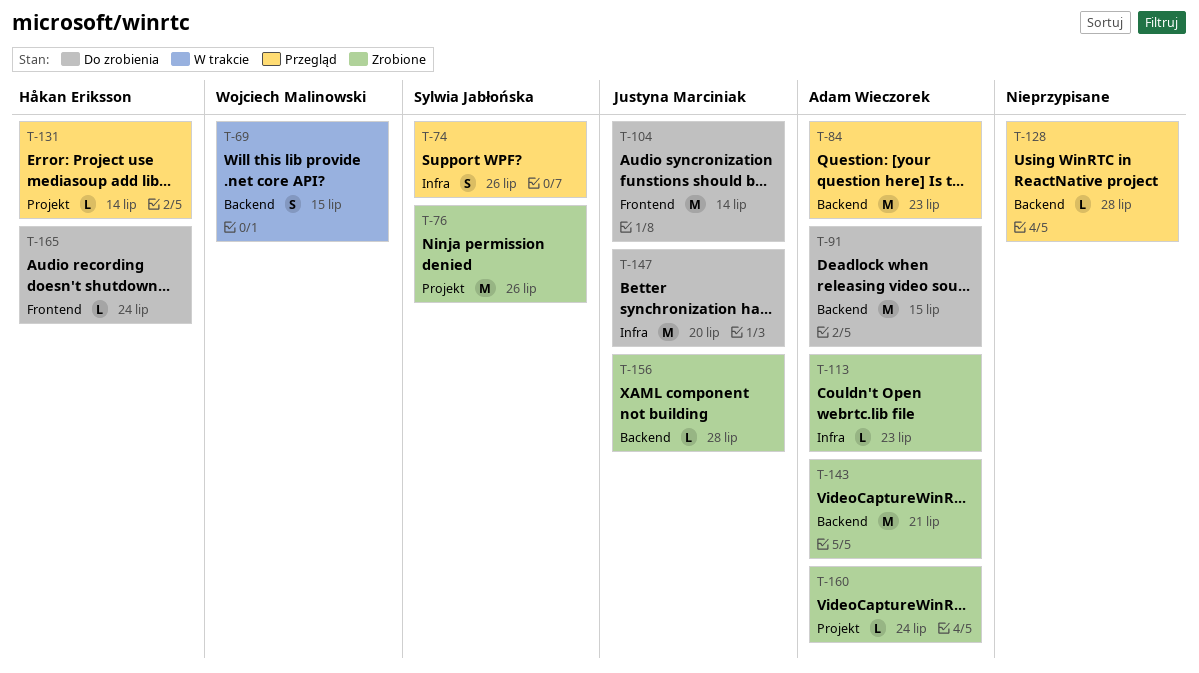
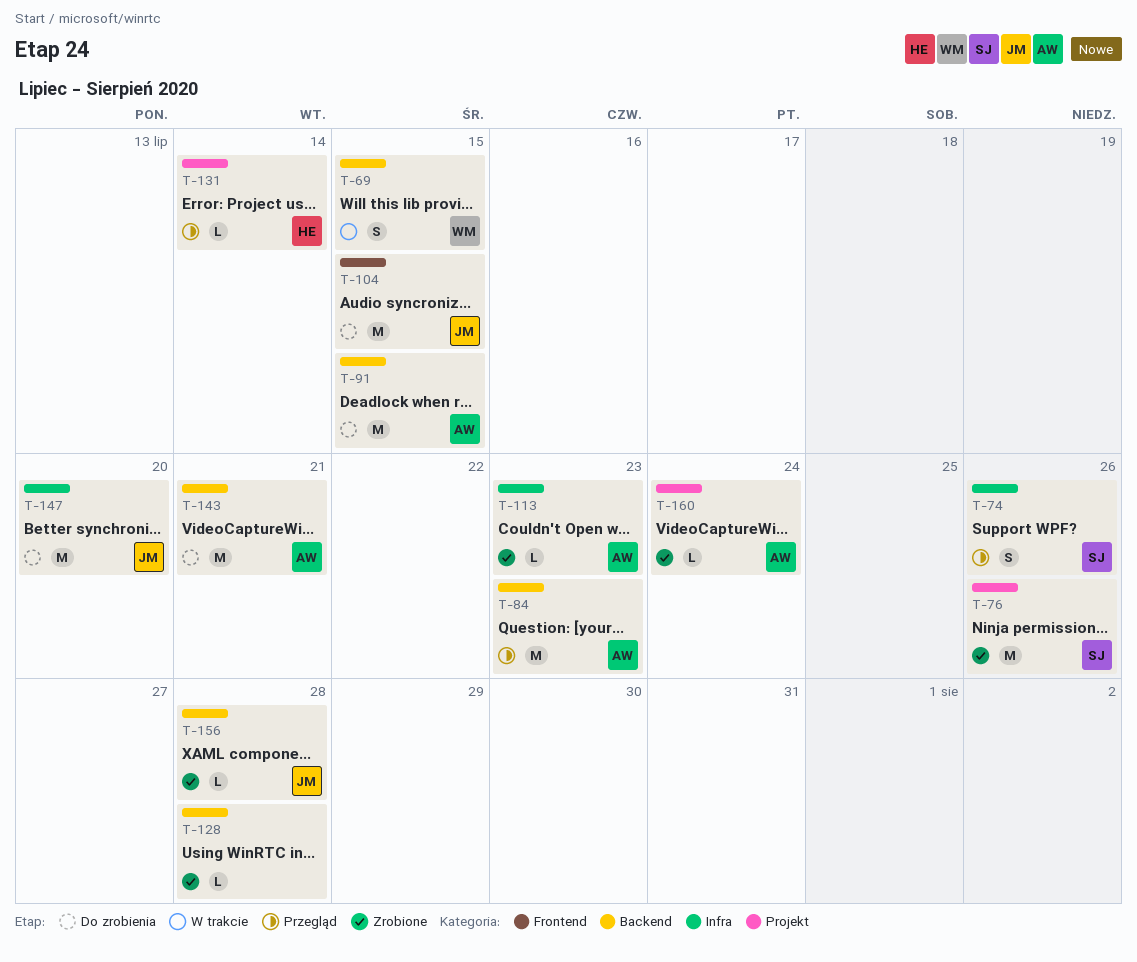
T-104, due: Jul 14 -> Jul 15
T-128, status: Przegląd -> Zrobione
T-143, status: Zrobione -> Do zrobienia
T-165: present -> none

